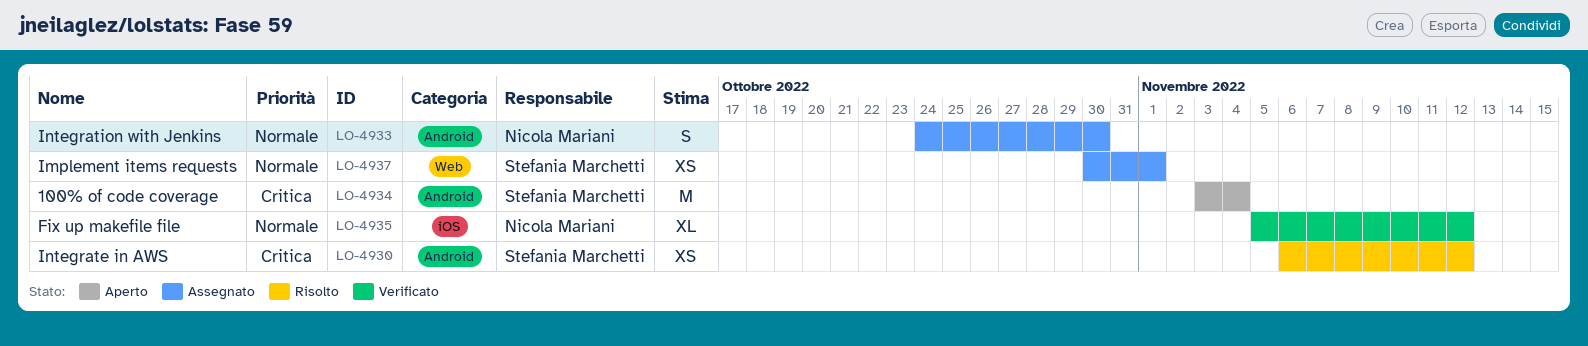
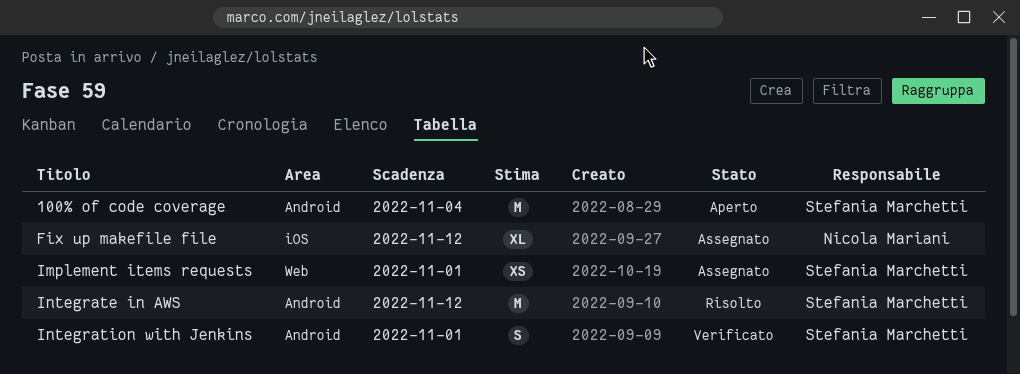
Fix up makefile file, status: Verificato -> Assegnato
Integrate in AWS, estimate: XS -> M
Integration with Jenkins, status: Assegnato -> Verificato
Integration with Jenkins, owner: Nicola Mariani -> Stefania Marchetti
Integration with Jenkins, due: Oct 30 -> Nov 1

